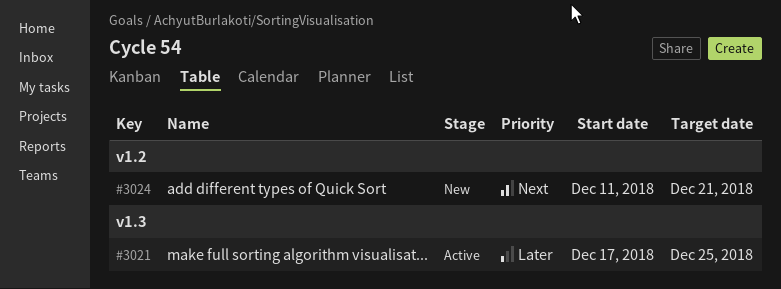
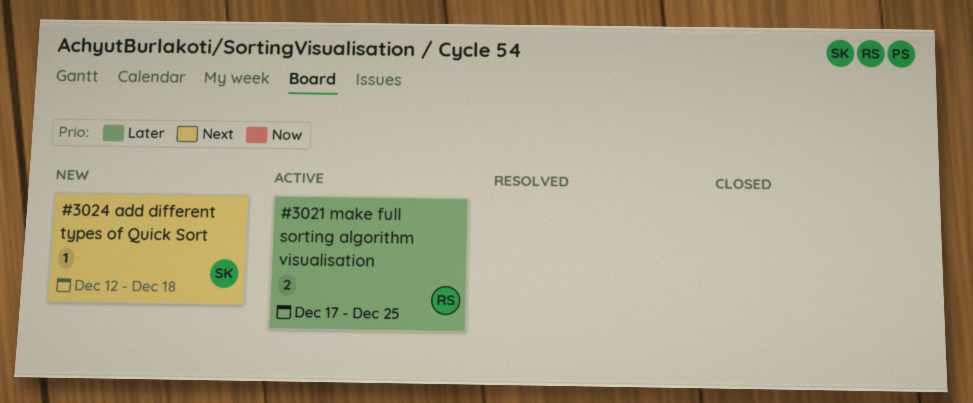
#3024, start: Dec 11 -> Dec 12
#3024, due: Dec 21 -> Dec 18

